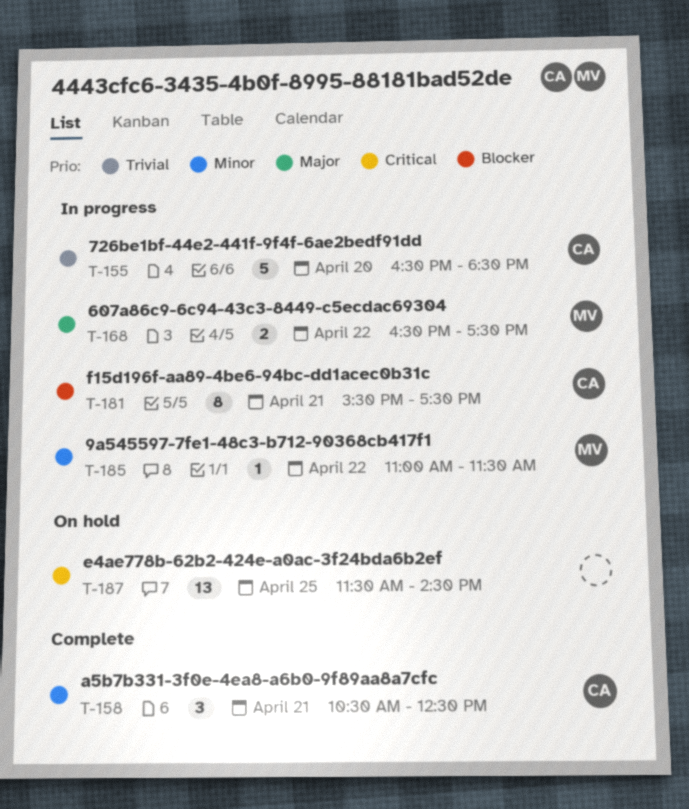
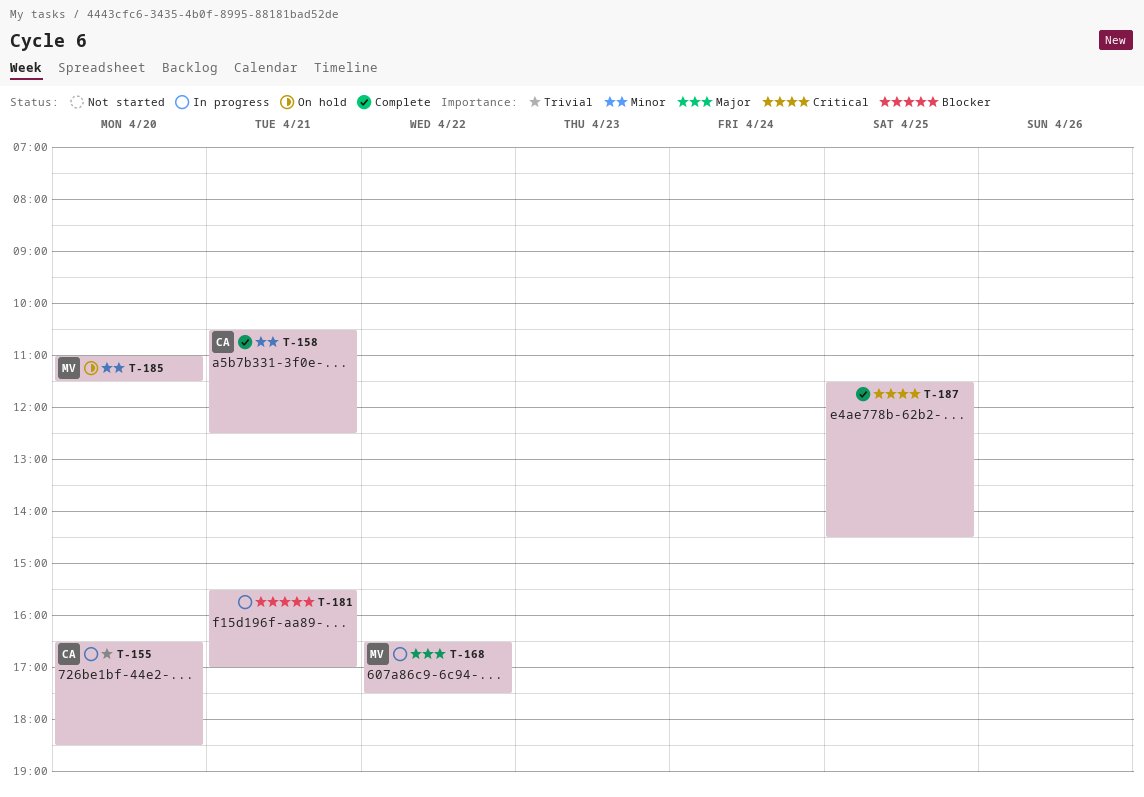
T-181, owner: CA -> none
T-181, ends: 17:30 -> 17:00
T-185, status: In progress -> On hold
T-185, day: Apr 22 -> Apr 20
T-187, status: On hold -> Complete

